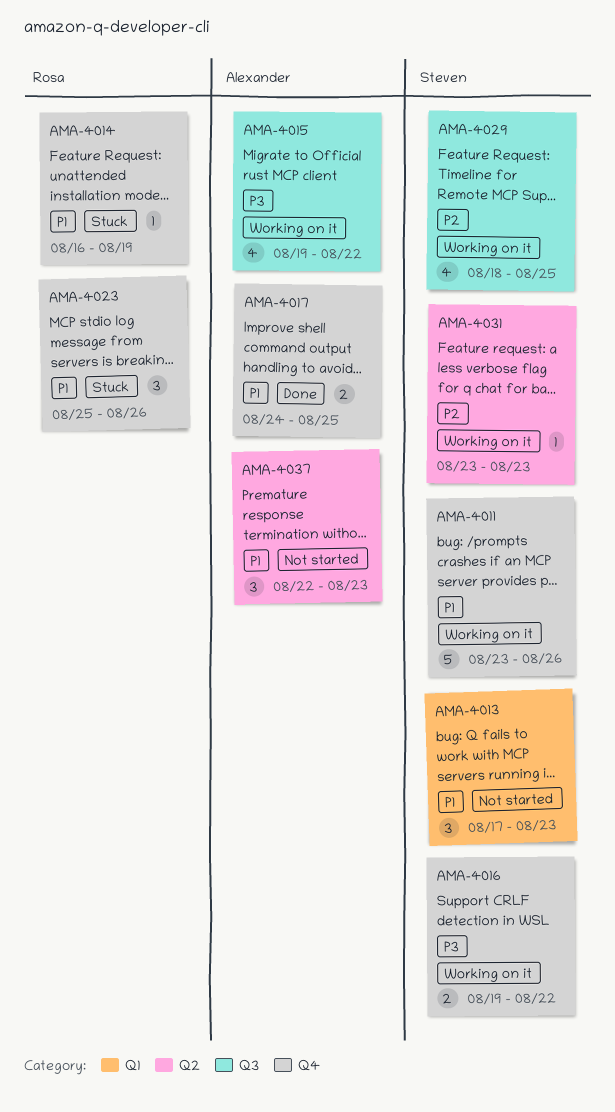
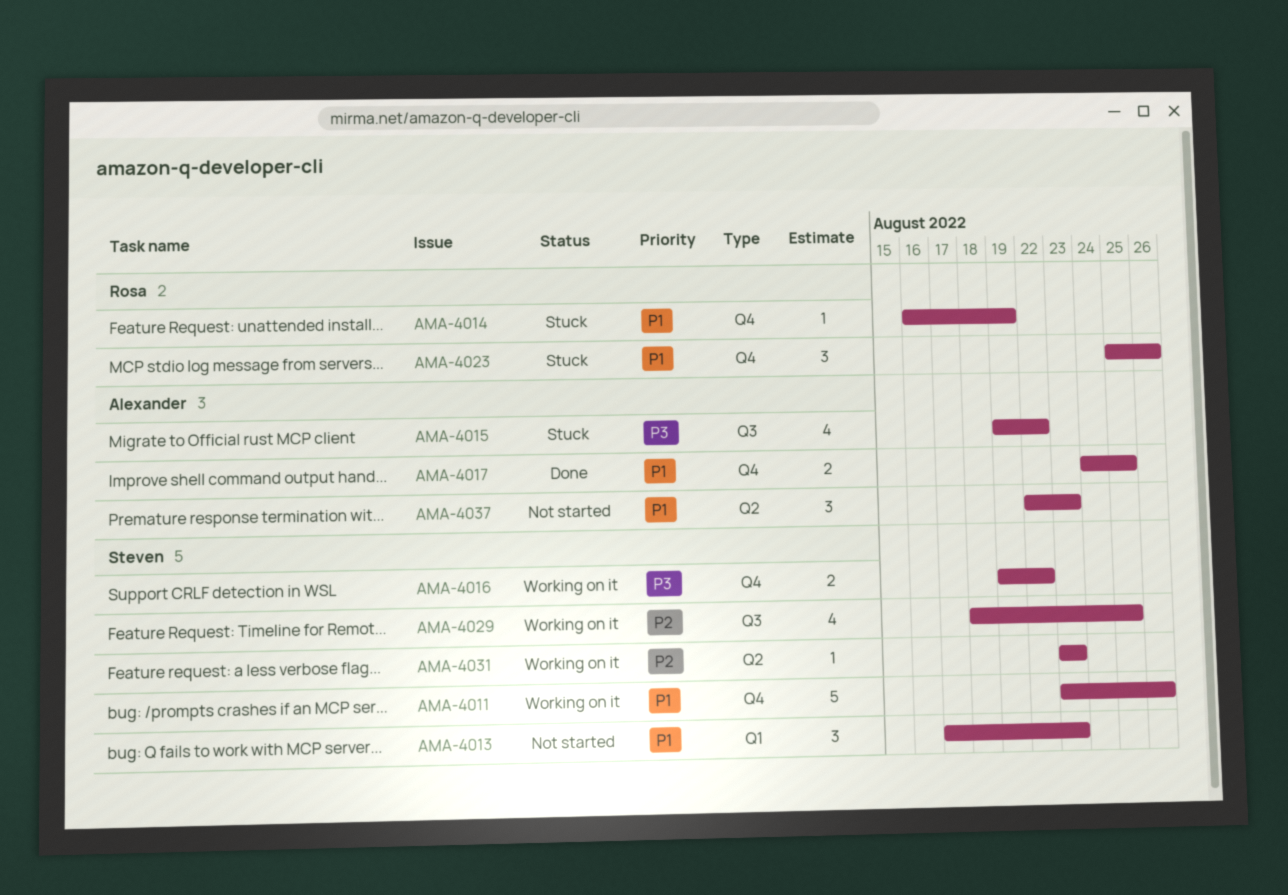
AMA-4015, status: Working on it -> Stuck

